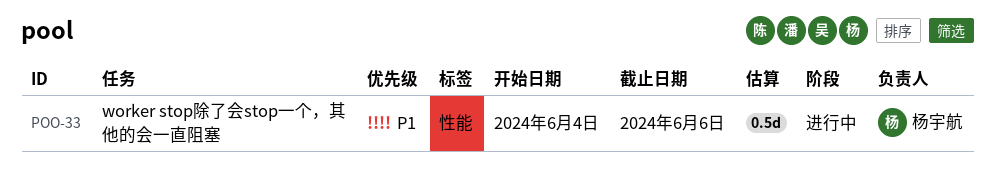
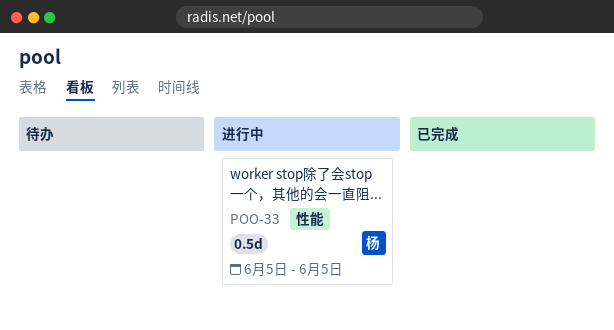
POO-33, start: Jun 4 -> Jun 5
POO-33, due: Jun 6 -> Jun 5

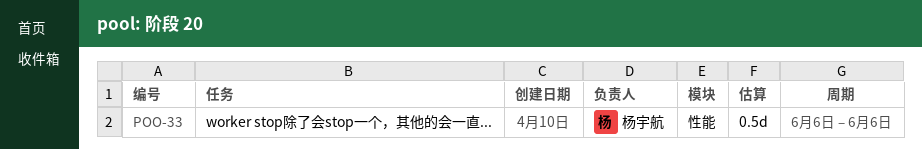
POO-33, start: Jun 5 -> Jun 6
POO-33, due: Jun 5 -> Jun 6

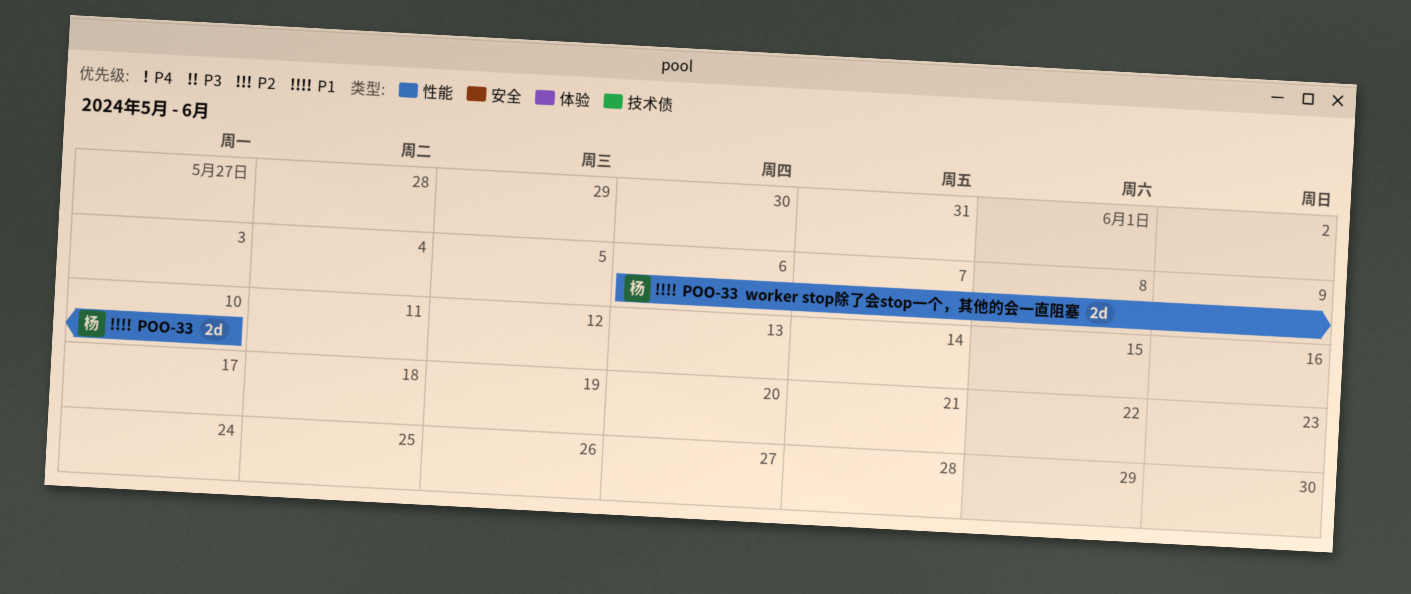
POO-33, estimate: 0.5d -> 2d
POO-33, due: Jun 6 -> Jun 10

